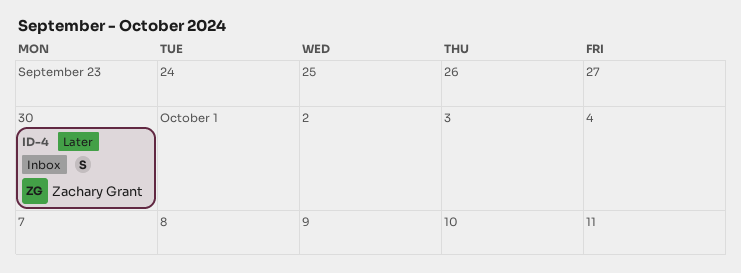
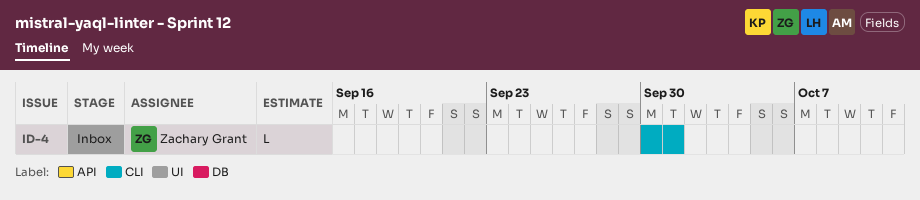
ID-4, estimate: S -> L
ID-4, due: Sep 30 -> Oct 1

